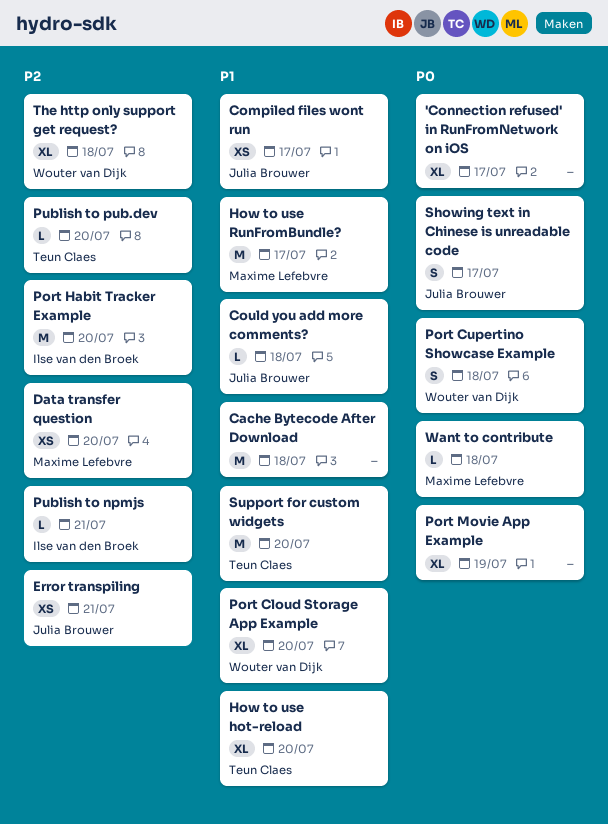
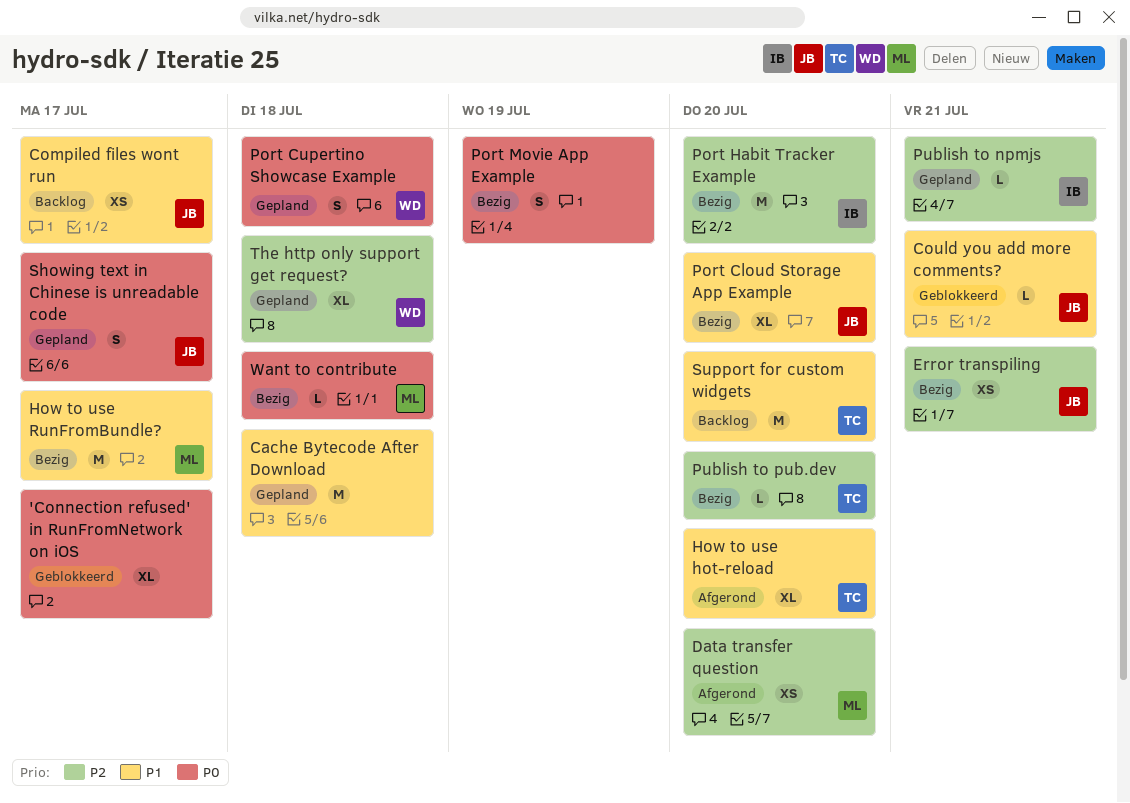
Could you add more comments?, due: Jul 18 -> Jul 21
Port Cloud Storage App Example, owner: Wouter van Dijk -> Julia Brouwer
Port Movie App Example, estimate: XL -> S

